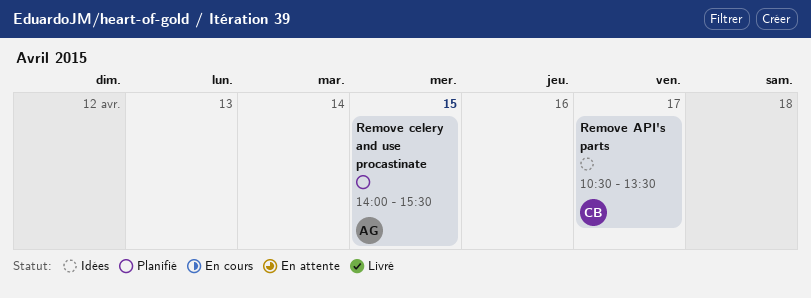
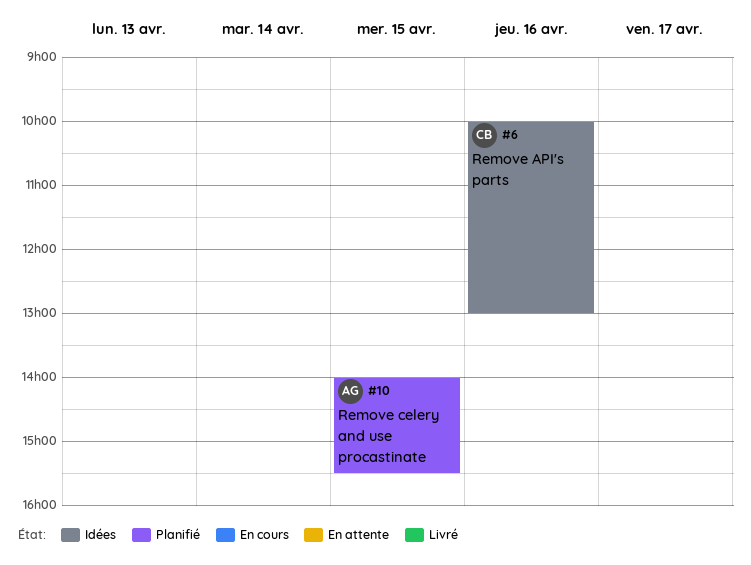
Remove API's parts, day: Apr 17 -> Apr 16
Remove API's parts, begins: 10:30 -> 10:00
Remove API's parts, ends: 13:30 -> 13:00

